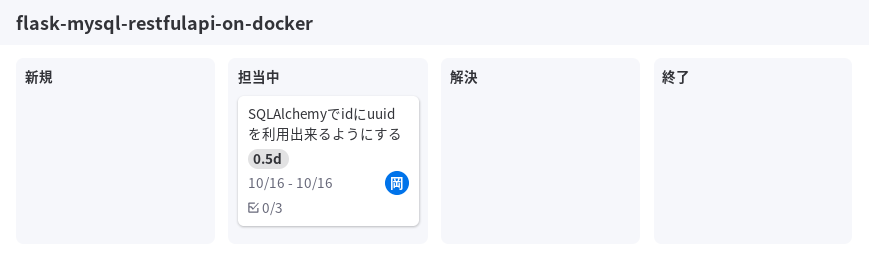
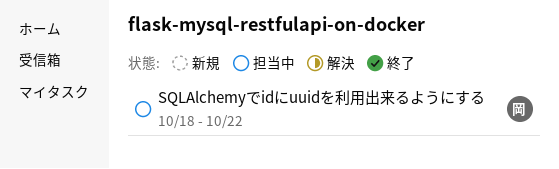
SQLAlchemyでidにuuidを利用出来るようにする, start: Oct 16 -> Oct 18
SQLAlchemyでidにuuidを利用出来るようにする, due: Oct 16 -> Oct 22

